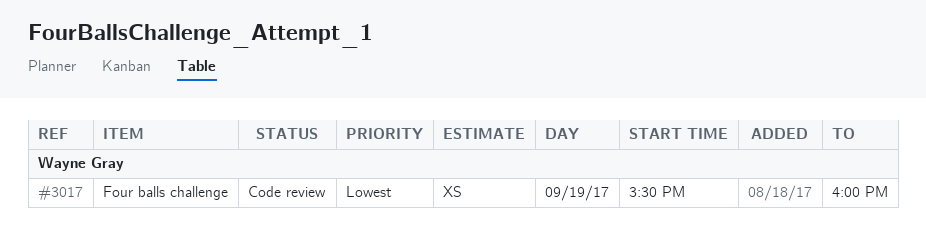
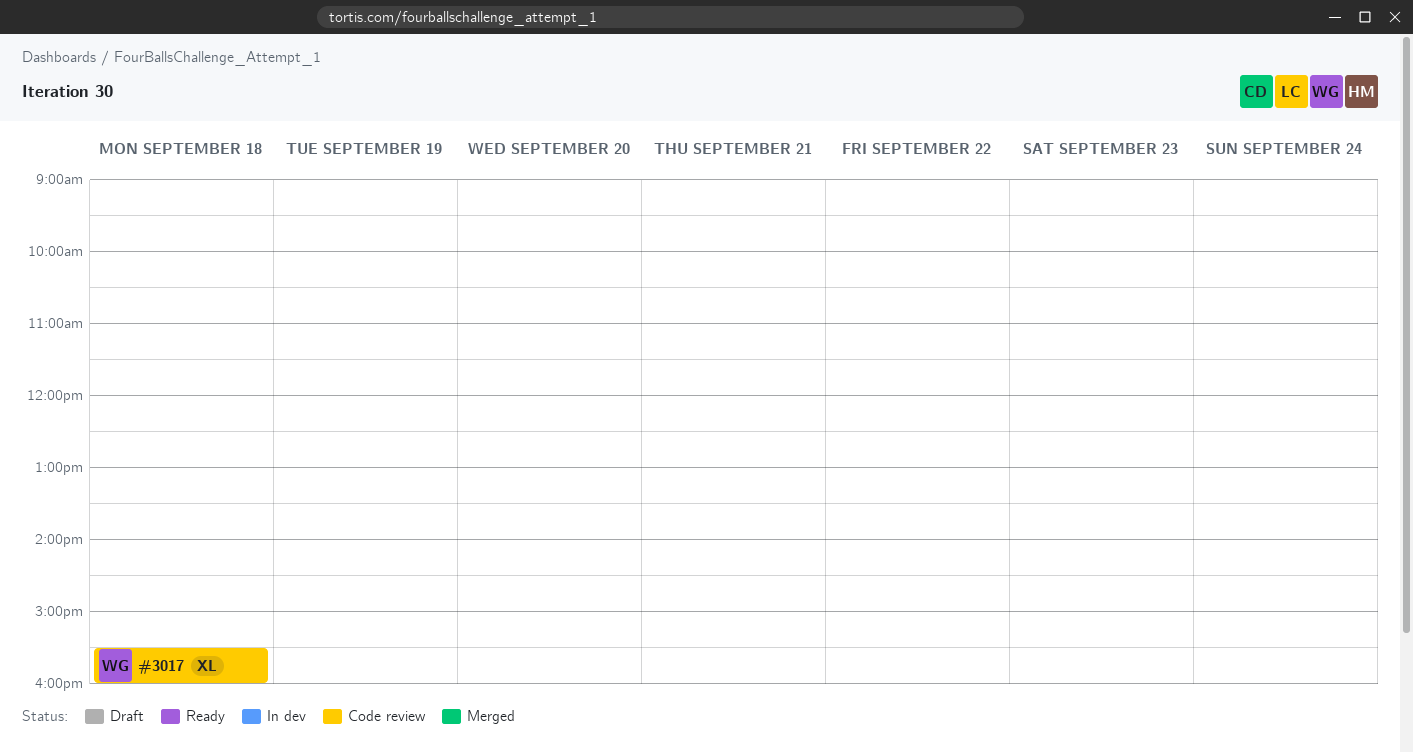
#3017, estimate: XS -> XL
#3017, day: Sep 19 -> Sep 18

